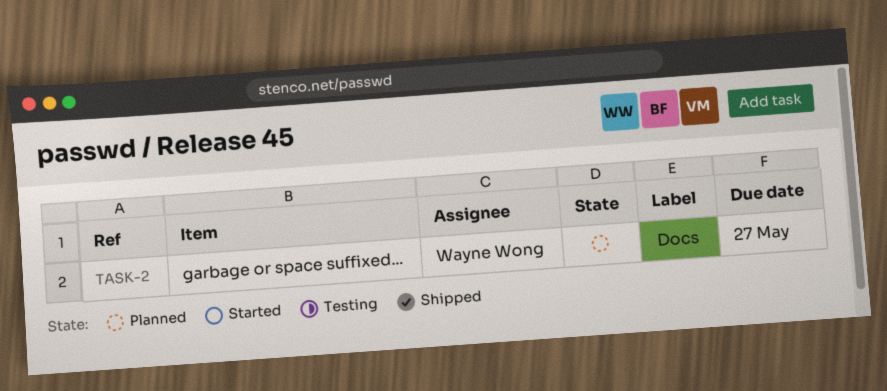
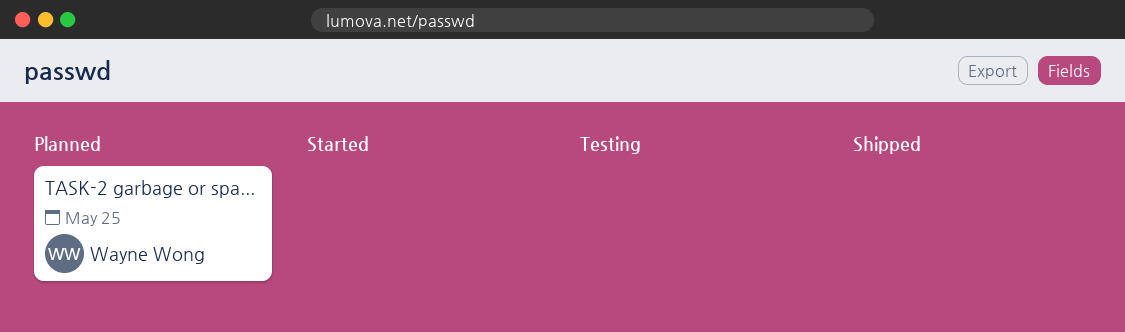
TASK-2, due: May 27 -> May 25

